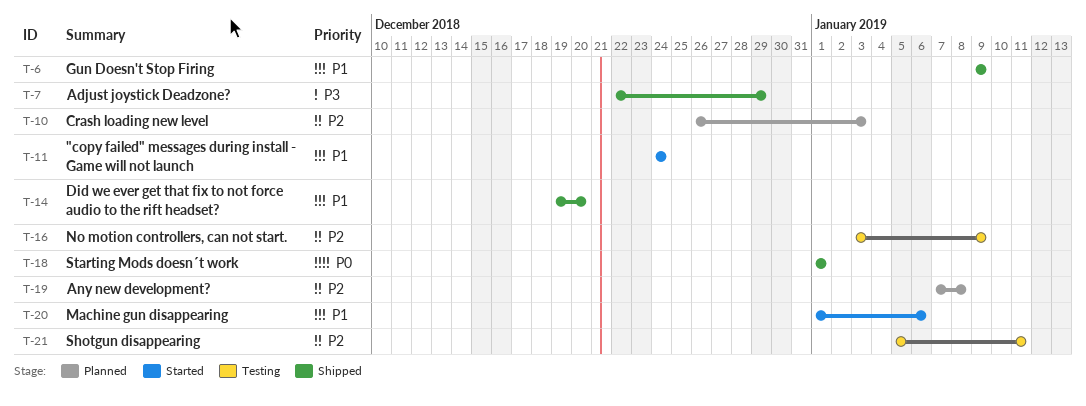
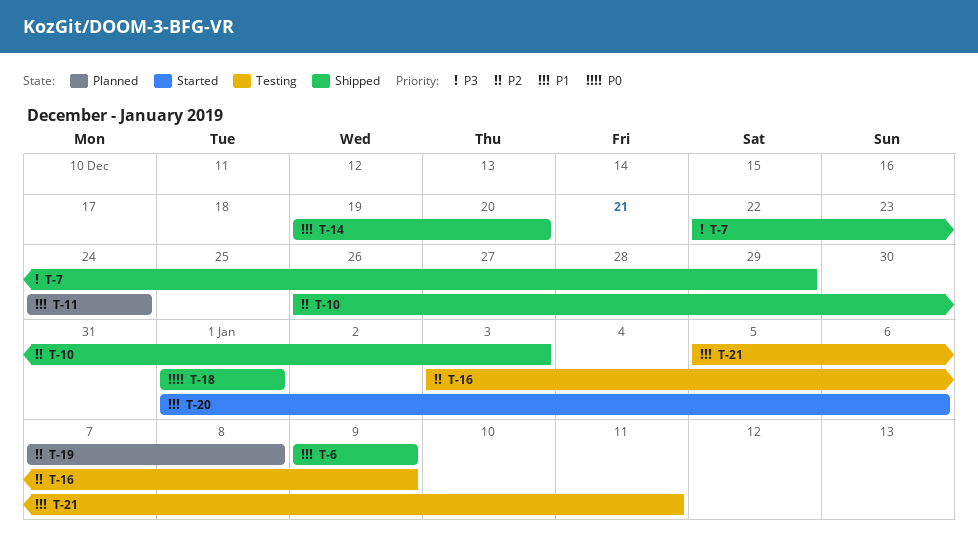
T-10, status: Planned -> Shipped
T-11, status: Started -> Planned
T-21, priority: P2 -> P1

